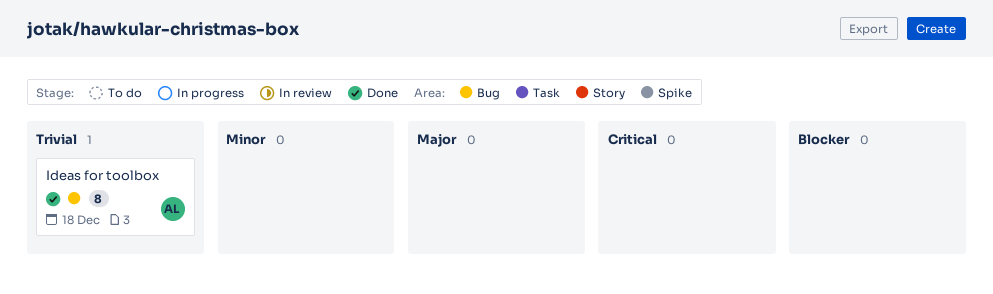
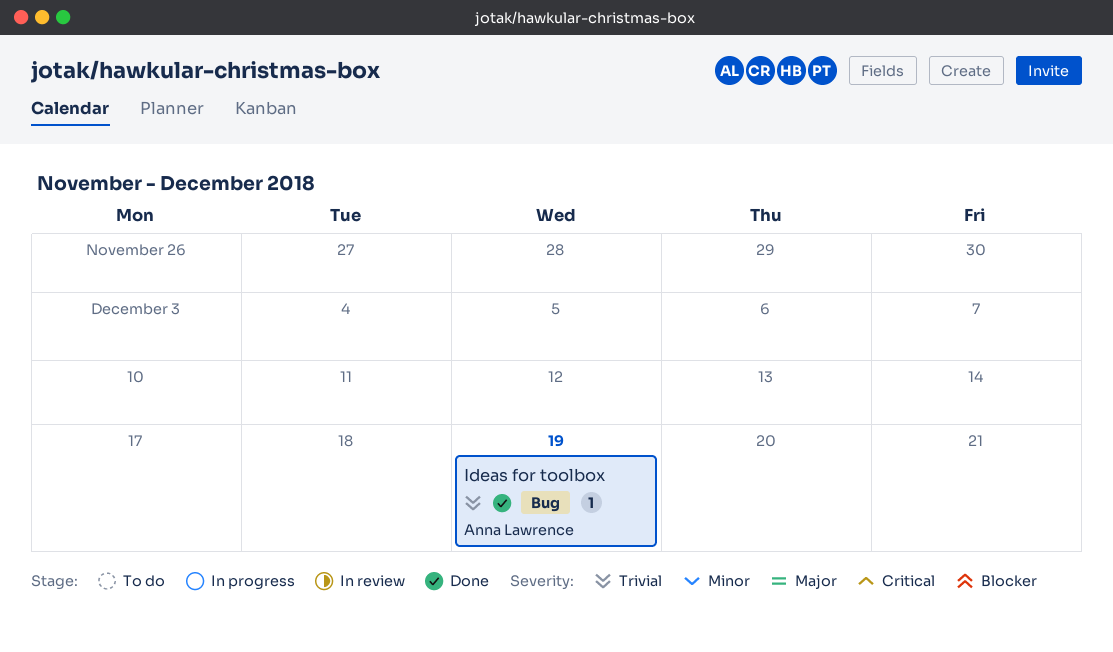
Ideas for toolbox, estimate: 8 -> 1
Ideas for toolbox, due: Dec 18 -> Dec 19

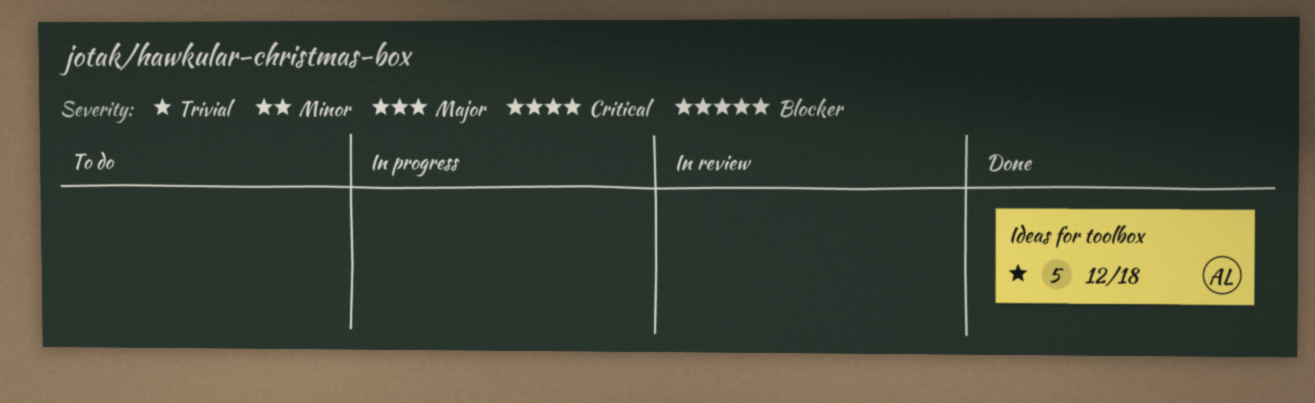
Ideas for toolbox, estimate: 1 -> 5
Ideas for toolbox, due: Dec 19 -> Dec 18

